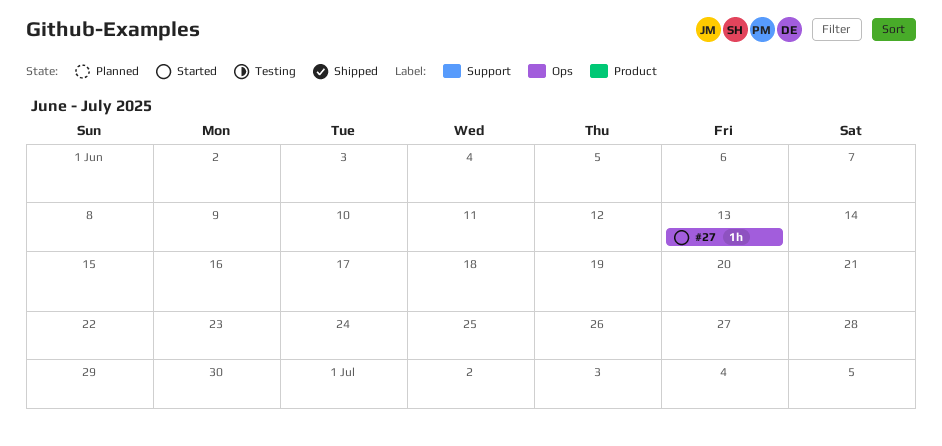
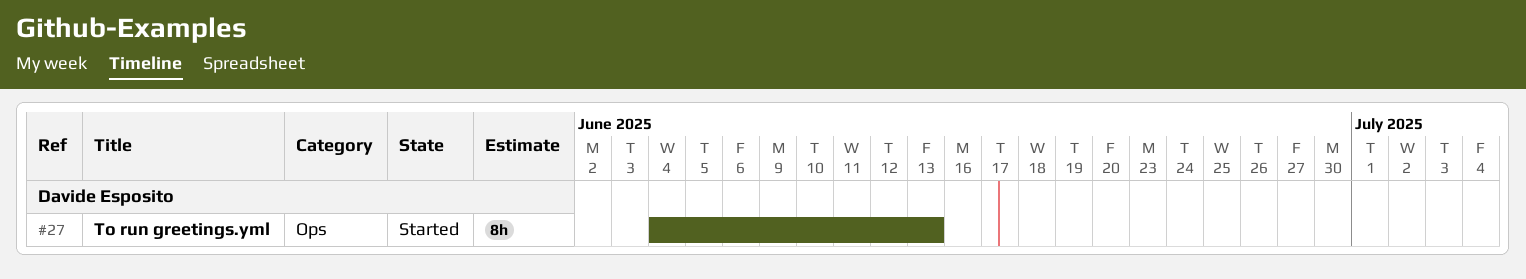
#27, estimate: 1h -> 8h
#27, start: Jun 13 -> Jun 4

